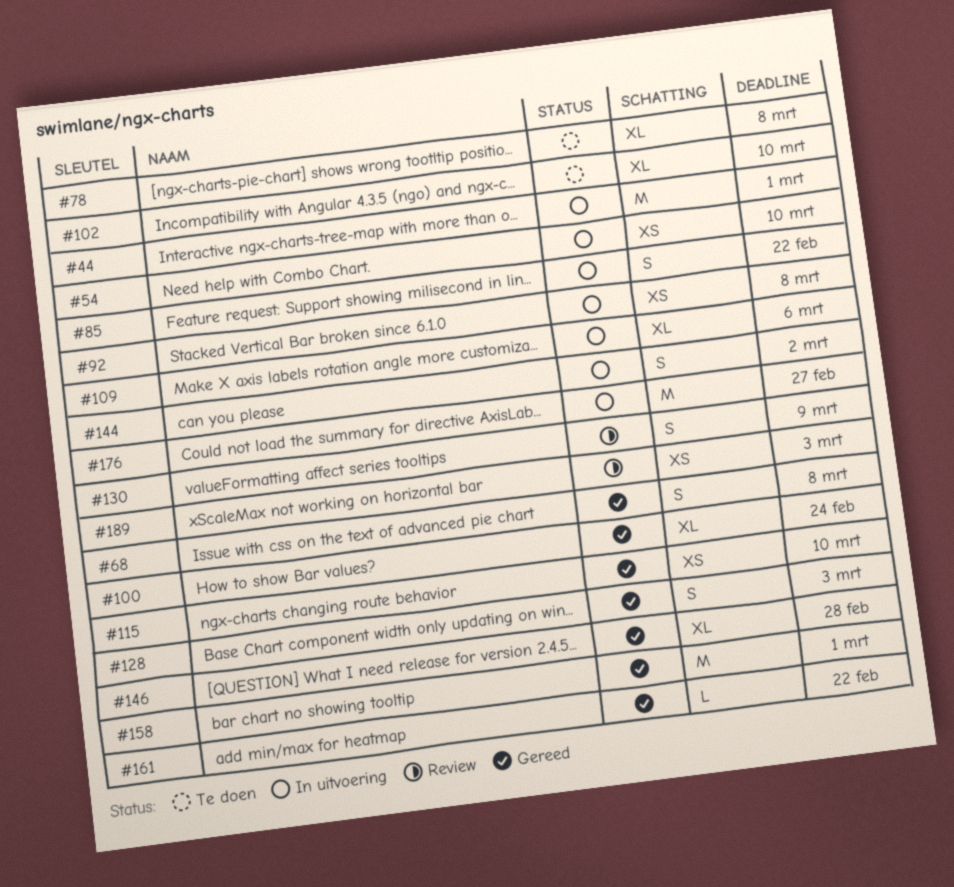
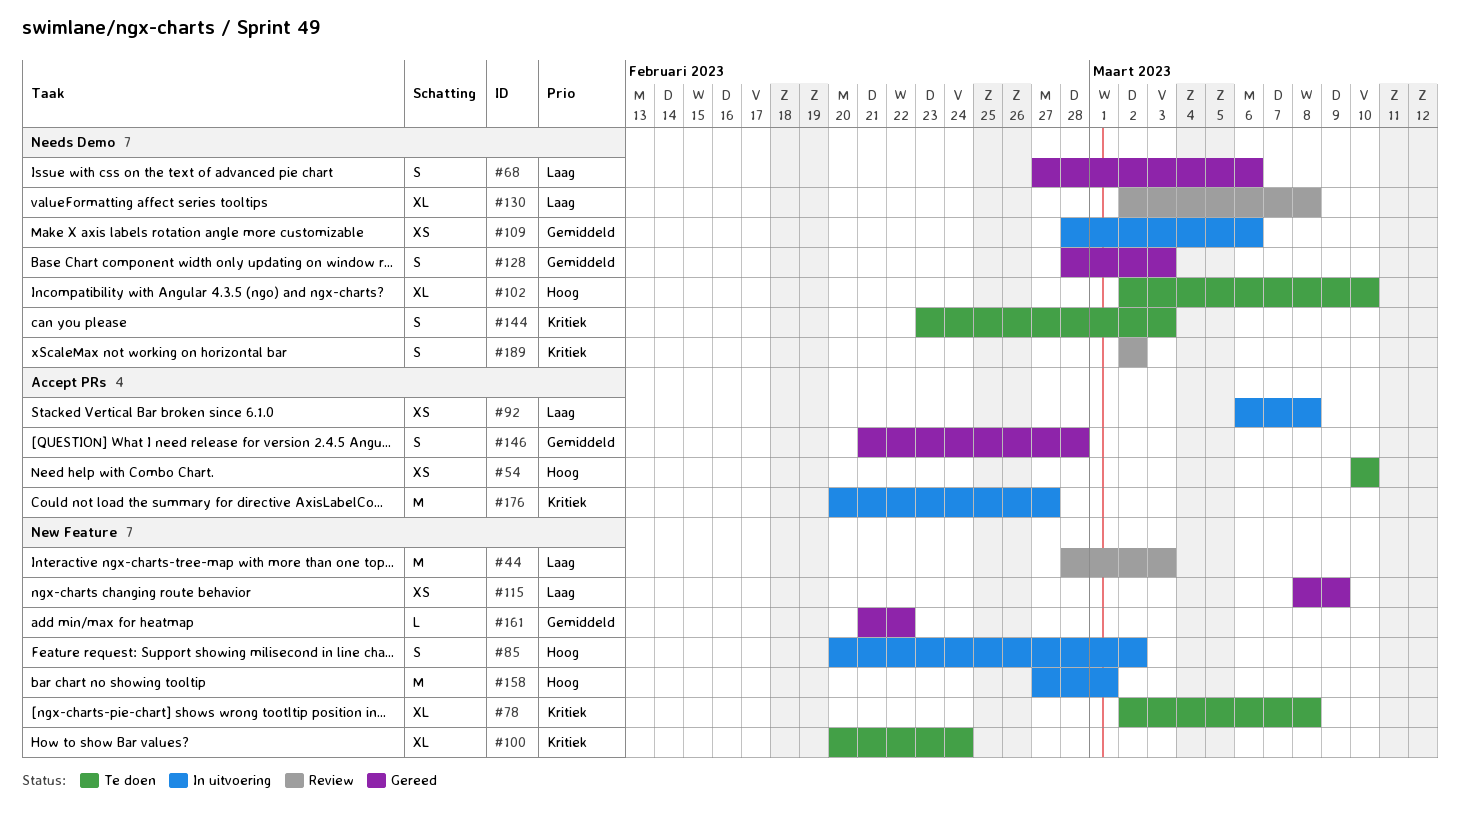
#44, status: In uitvoering -> Review
#44, due: Mar 1 -> Mar 3
#54, status: In uitvoering -> Te doen
#68, due: Mar 8 -> Mar 6
#85, due: Feb 22 -> Mar 2
#100, status: Gereed -> Te doen
#109, estimate: XL -> XS
#115, due: Mar 10 -> Mar 9
#130, estimate: S -> XL
#130, due: Mar 9 -> Mar 8
#144, status: In uitvoering -> Te doen
#144, due: Mar 2 -> Mar 3
#146, estimate: XL -> S
#158, status: Gereed -> In uitvoering
#189, estimate: XS -> S
#189, due: Mar 3 -> Mar 2

